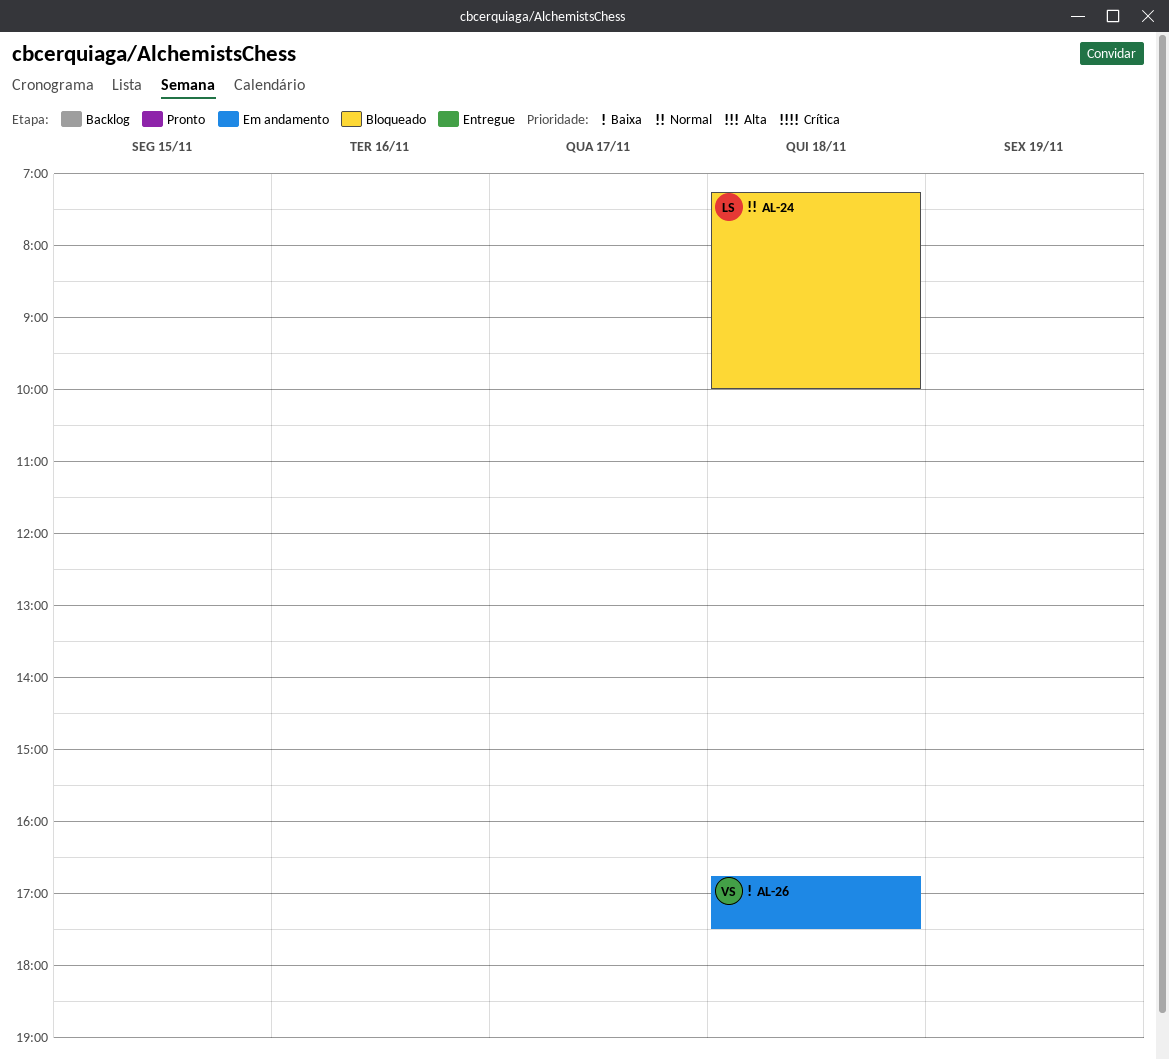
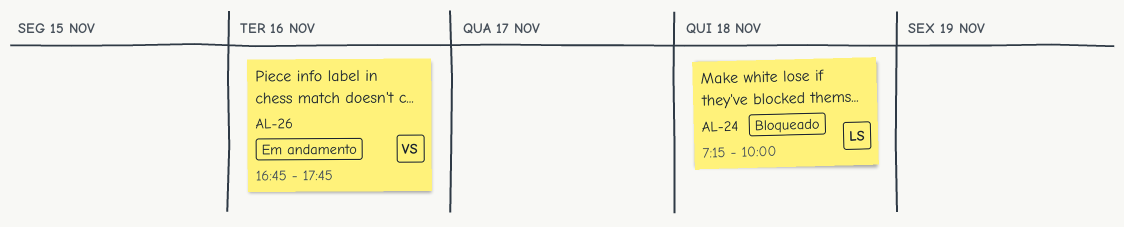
AL-26, day: Nov 18 -> Nov 16
AL-26, ends: 17:30 -> 17:45

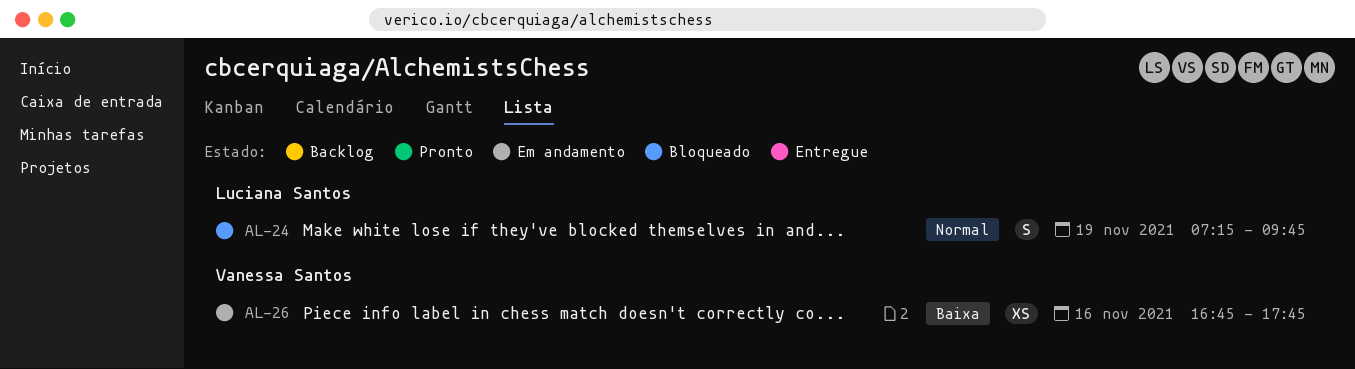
AL-24, day: Nov 18 -> Nov 19
AL-24, ends: 10:00 -> 09:45

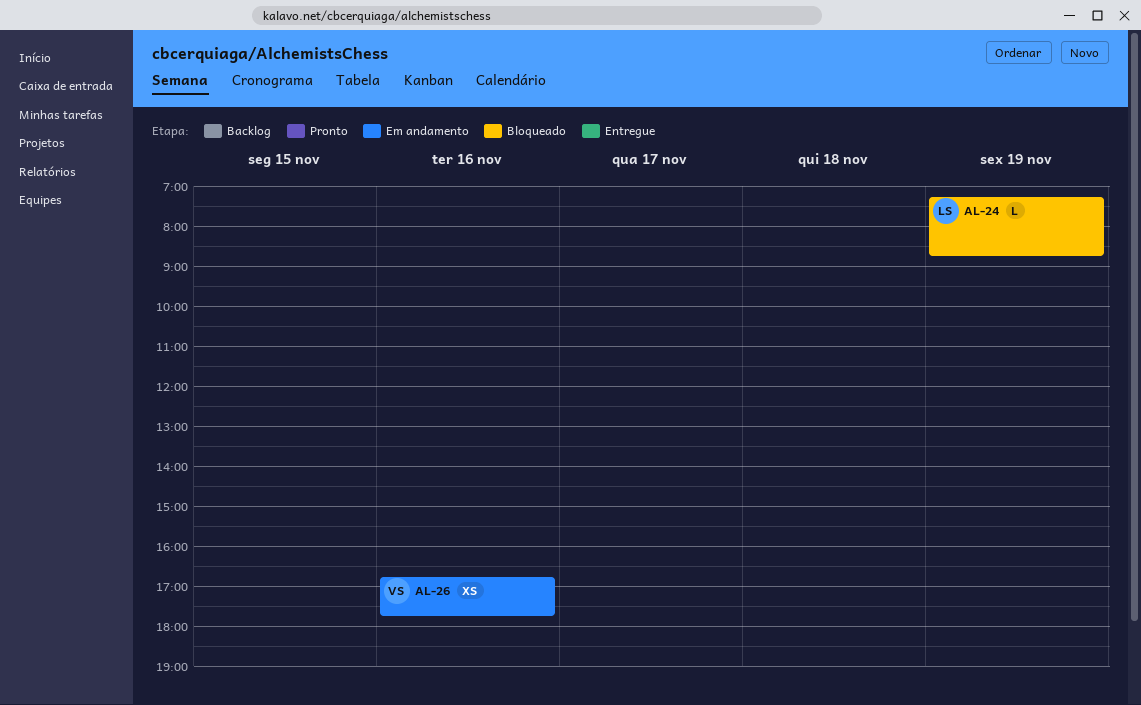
AL-24, estimate: S -> L
AL-24, ends: 09:45 -> 08:45

